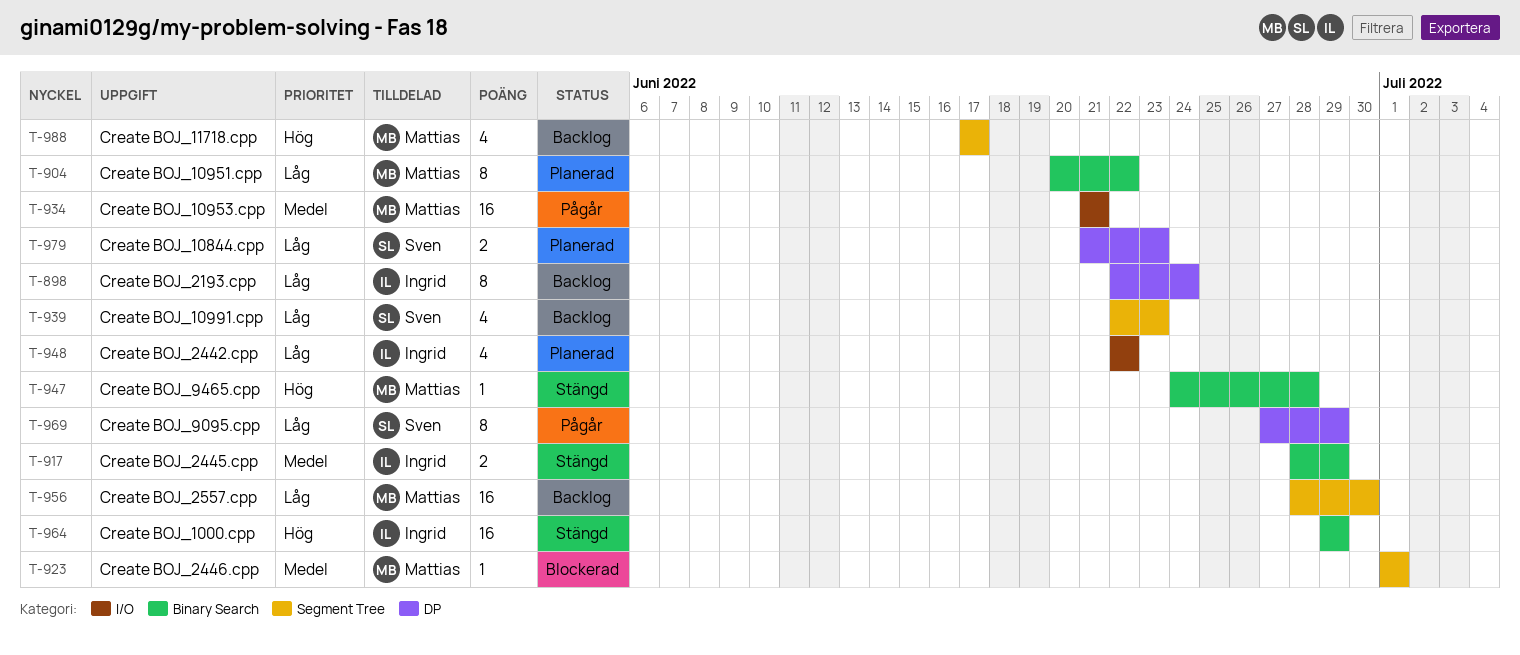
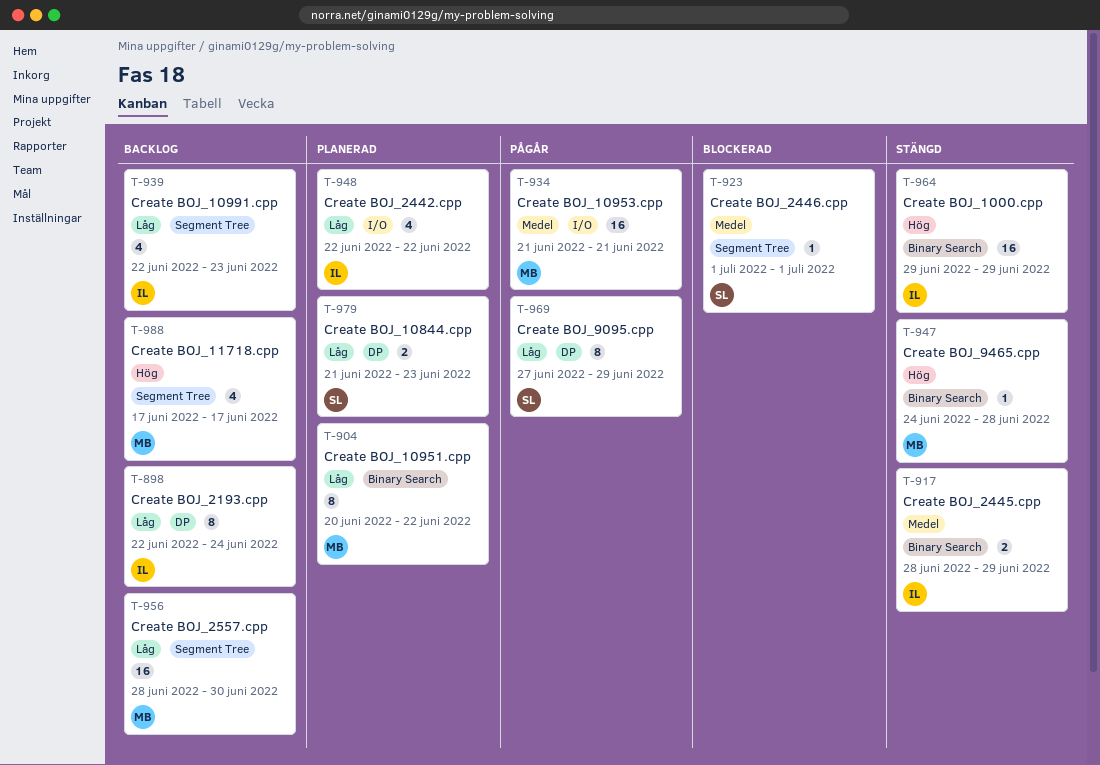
T-923, owner: Mattias -> Sven
T-939, owner: Sven -> Ingrid

